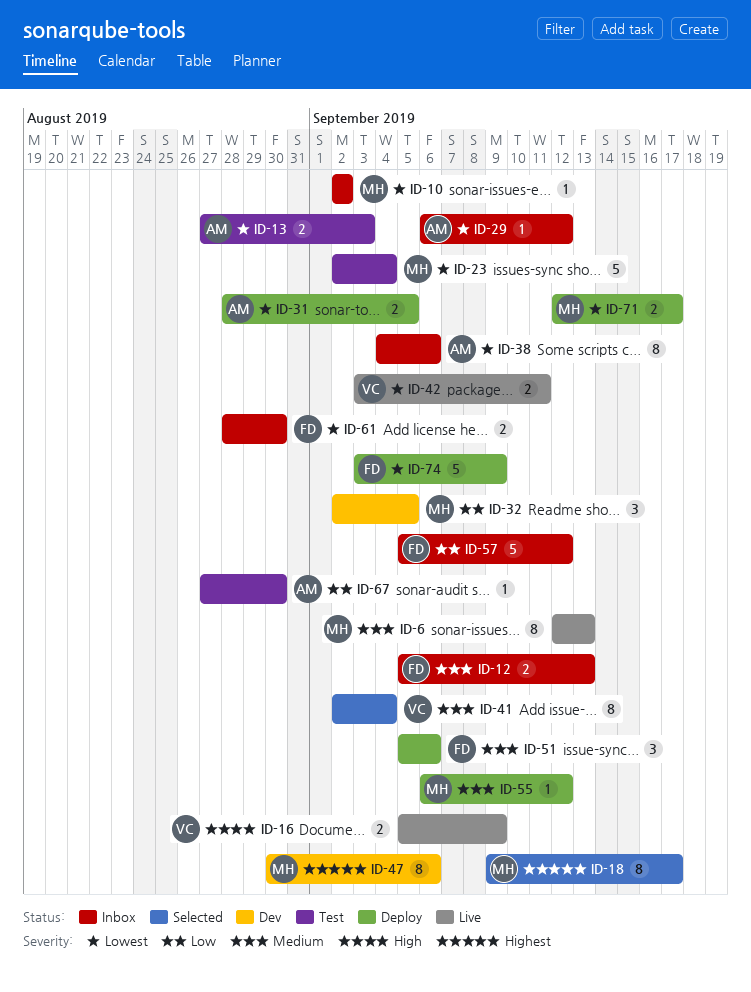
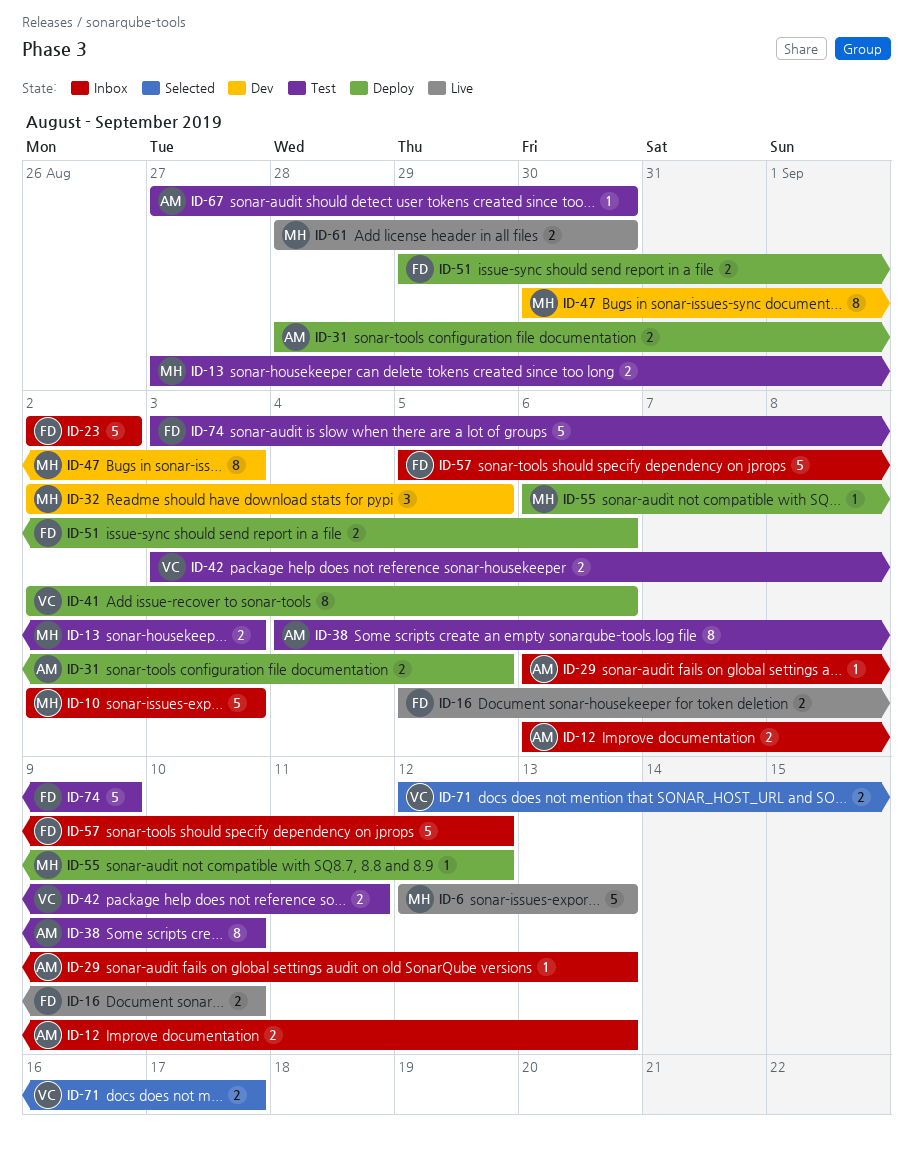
ID-6, estimate: 8 -> 5
ID-10, estimate: 1 -> 5
ID-10, due: Sep 2 -> Sep 3
ID-12, owner: FD -> AM
ID-12, start: Sep 5 -> Sep 6
ID-13, owner: AM -> MH
ID-16, owner: VC -> FD
ID-16, due: Sep 9 -> Sep 10
ID-18: present -> none
ID-23, status: Test -> Inbox
ID-23, owner: MH -> FD
ID-23, due: Sep 4 -> Sep 2
ID-29, due: Sep 12 -> Sep 13
ID-38, status: Inbox -> Test
ID-38, due: Sep 6 -> Sep 10
ID-41, status: Selected -> Deploy
ID-41, due: Sep 4 -> Sep 6
ID-42, status: Live -> Test
ID-47, due: Sep 6 -> Sep 3
ID-51, estimate: 3 -> 2
ID-51, start: Sep 5 -> Aug 29
ID-61, status: Inbox -> Live
ID-61, owner: FD -> MH
ID-71, status: Deploy -> Selected
ID-71, owner: MH -> VC
ID-74, status: Deploy -> Test

